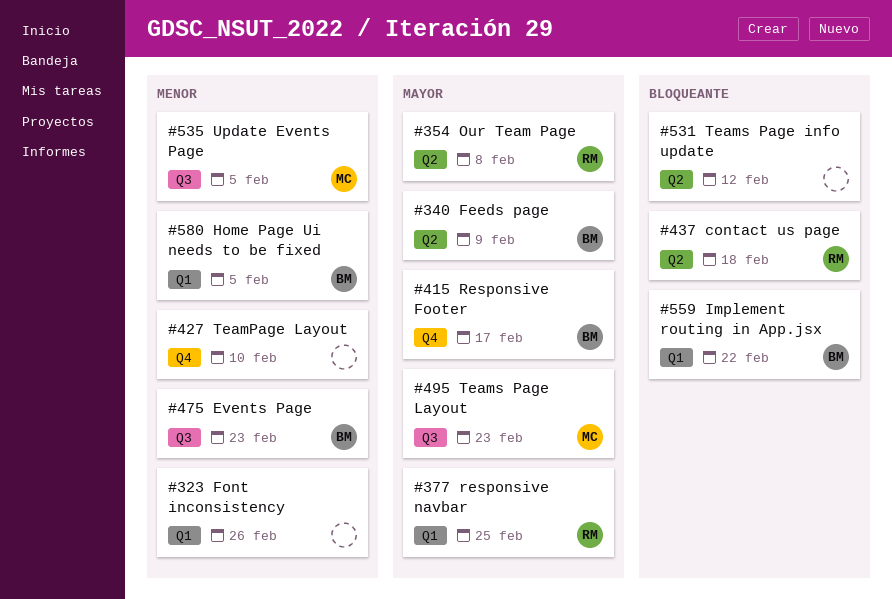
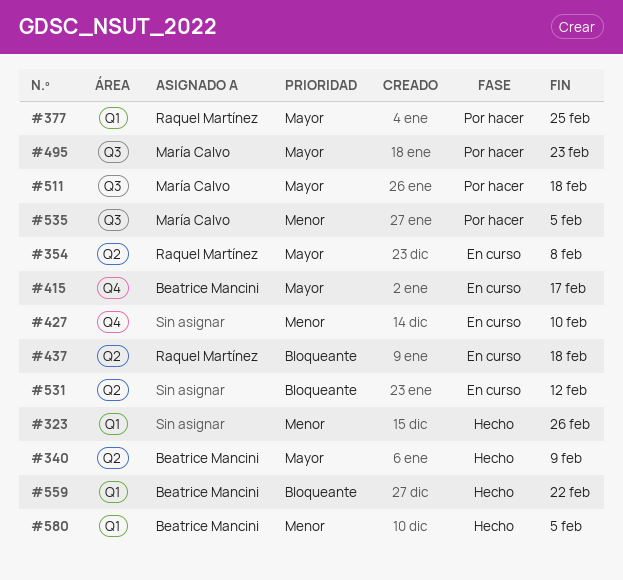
#475: present -> none
#511: none -> present

